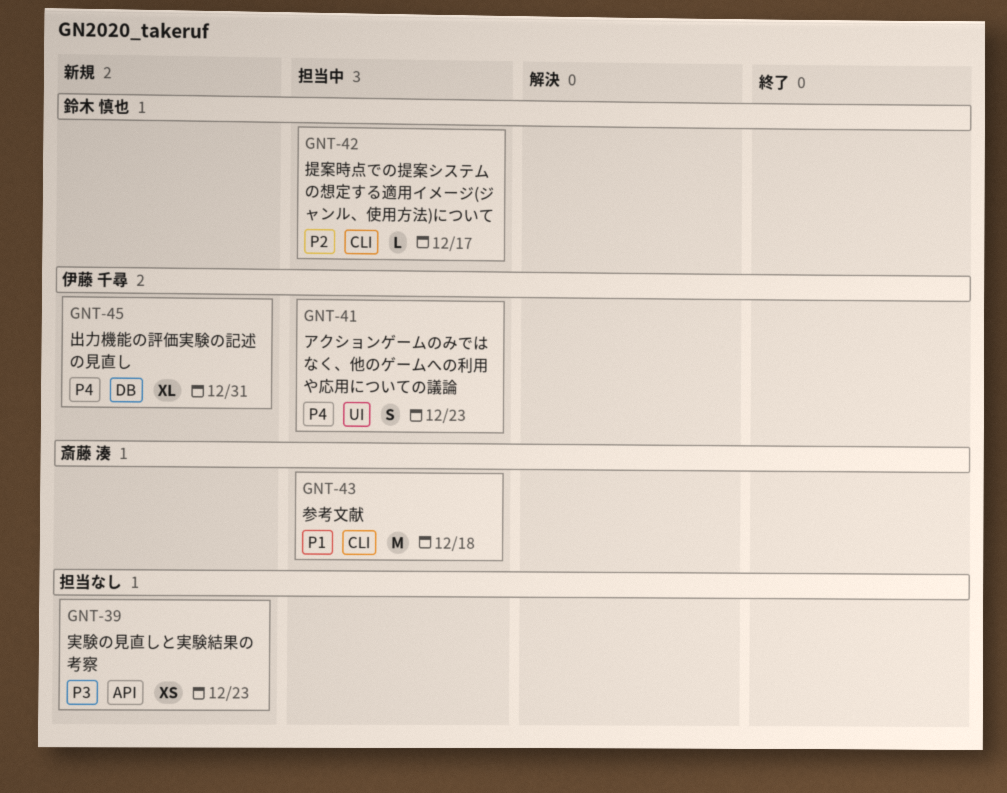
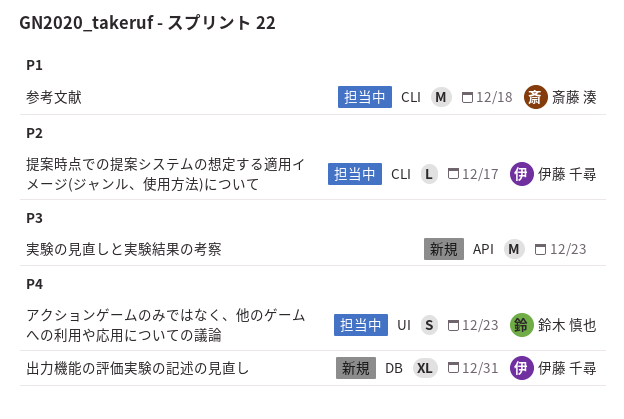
アクションゲームのみではなく、他のゲームへの利用や応用についての議論, owner: 伊藤 千尋 -> 鈴木 慎也
実験の見直しと実験結果の考察, estimate: XS -> M
提案時点での提案システムの想定する適用イメージ(ジャンル、使用方法)について, owner: 鈴木 慎也 -> 伊藤 千尋

